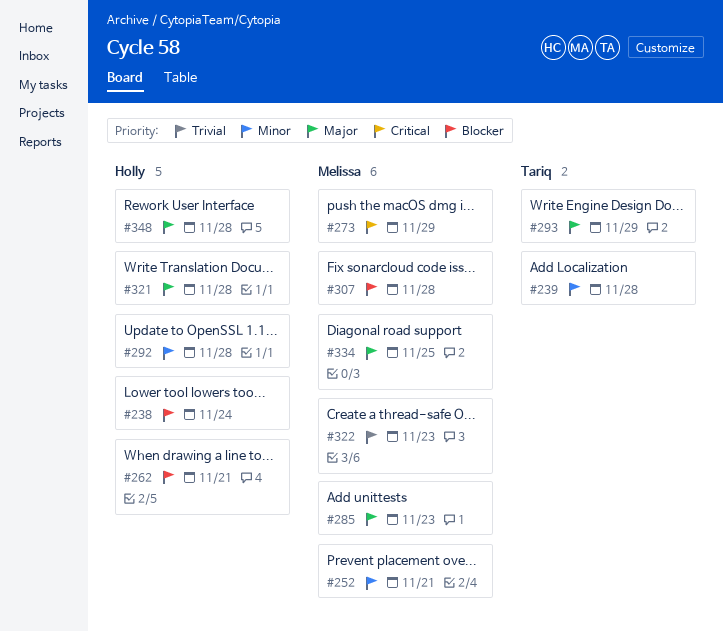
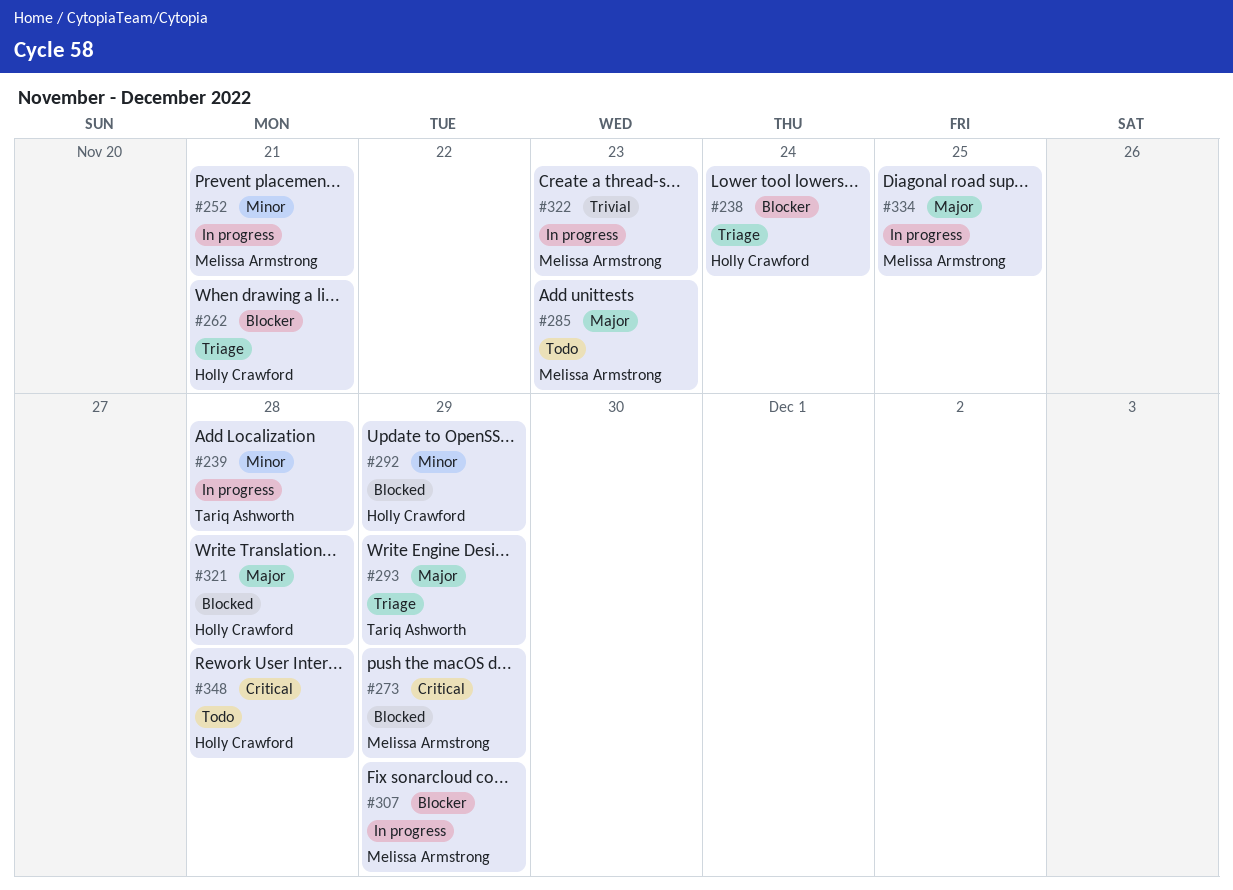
#292, due: Nov 28 -> Nov 29
#307, due: Nov 28 -> Nov 29
#348, priority: Major -> Critical

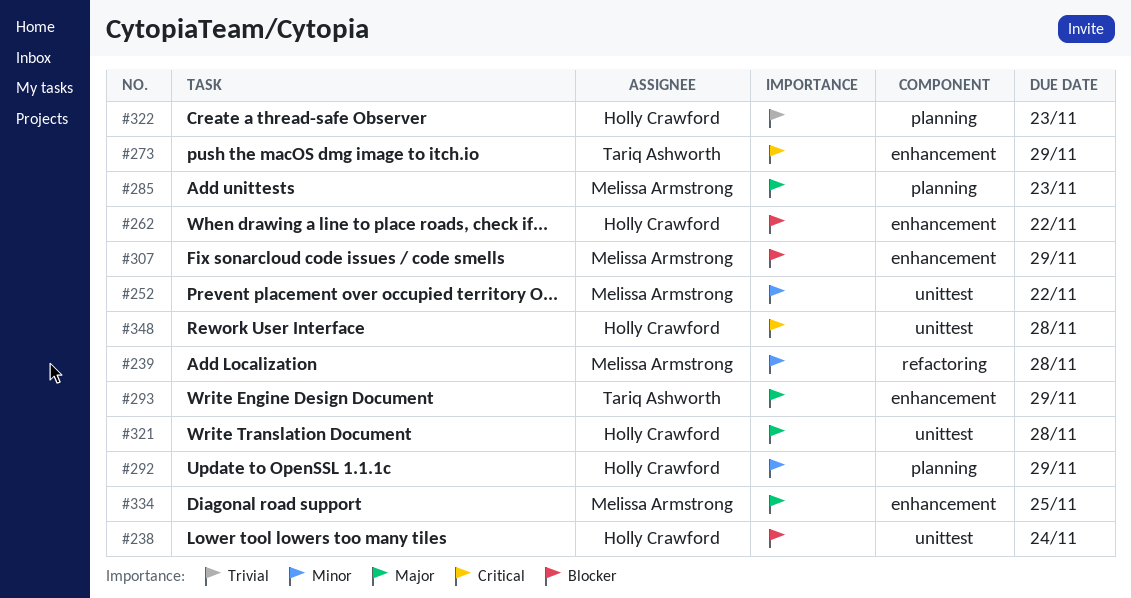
#239, owner: Tariq Ashworth -> Melissa Armstrong
#252, due: Nov 21 -> Nov 22
#262, due: Nov 21 -> Nov 22
#273, owner: Melissa Armstrong -> Tariq Ashworth
#322, owner: Melissa Armstrong -> Holly Crawford

